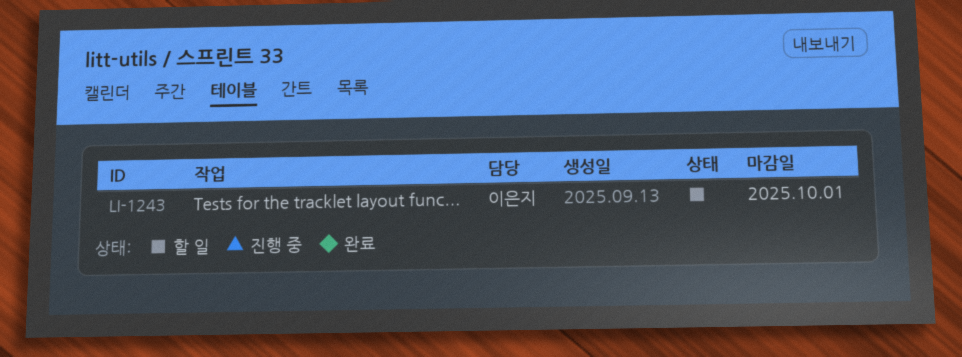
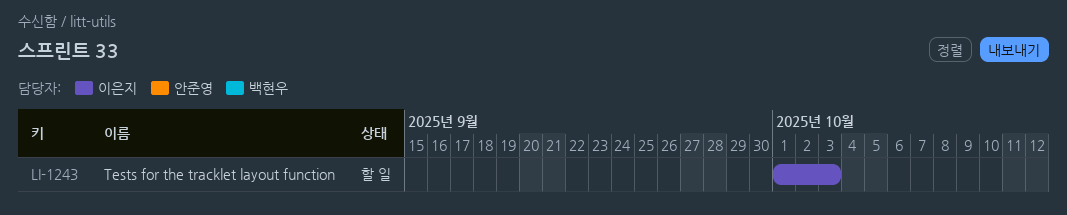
LI-1243, due: Oct 1 -> Oct 3

